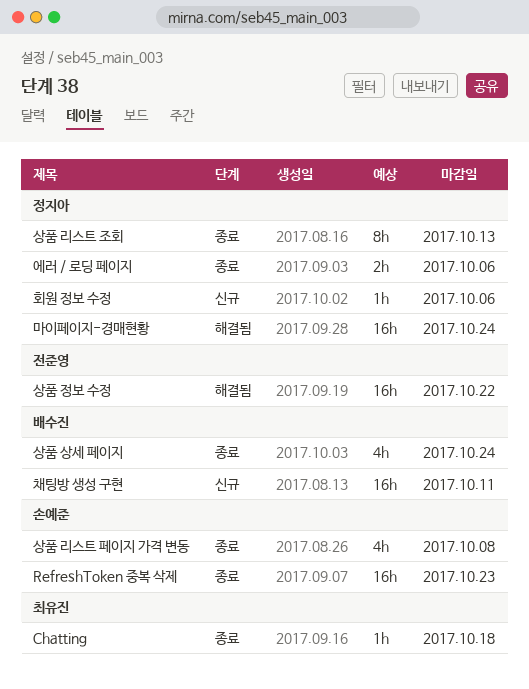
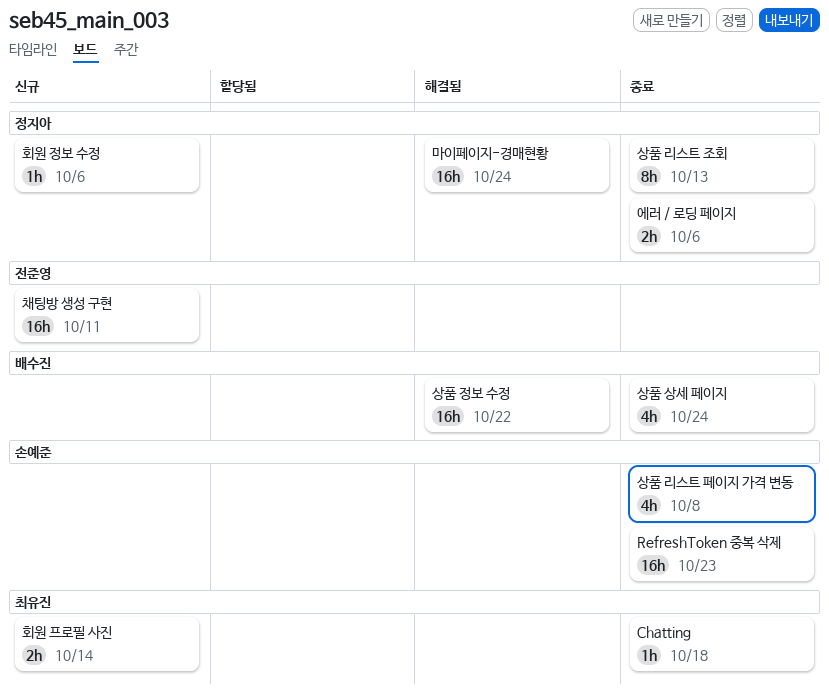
상품 정보 수정, owner: 전준영 -> 배수진
채팅방 생성 구현, owner: 배수진 -> 전준영
회원 프로필 사진: none -> present

